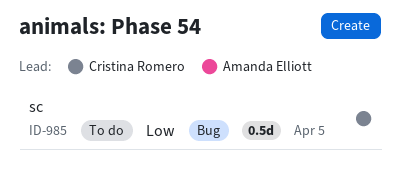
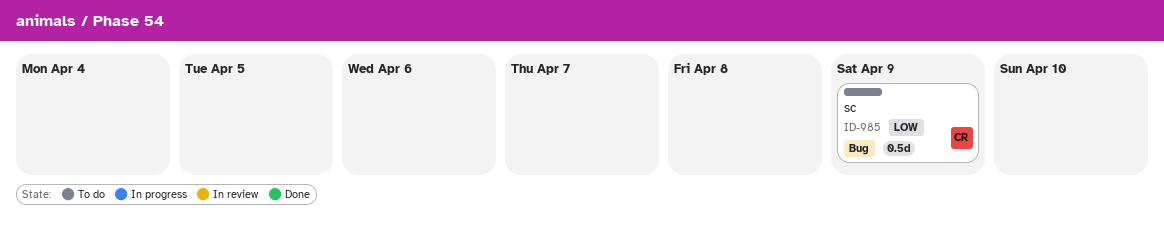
ID-985, due: Apr 5 -> Apr 9

